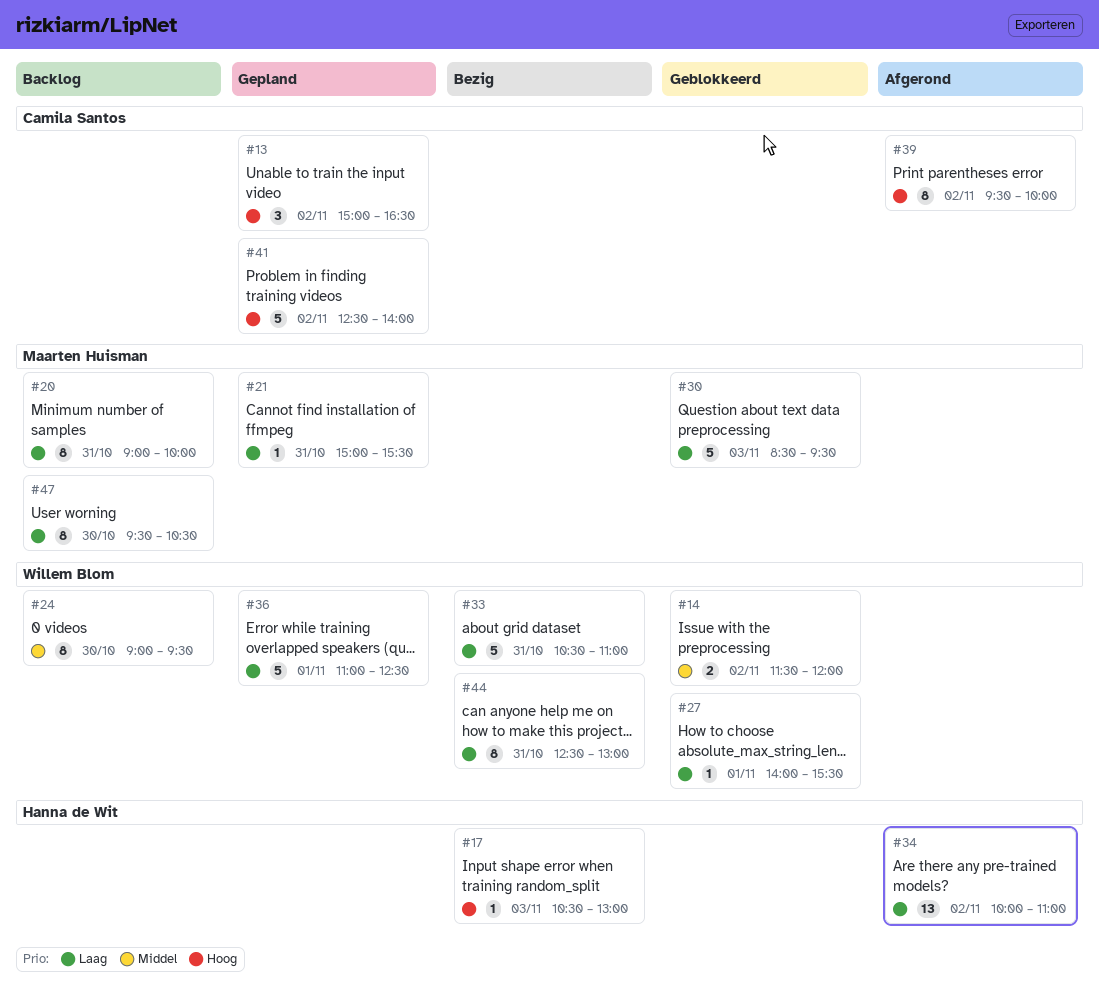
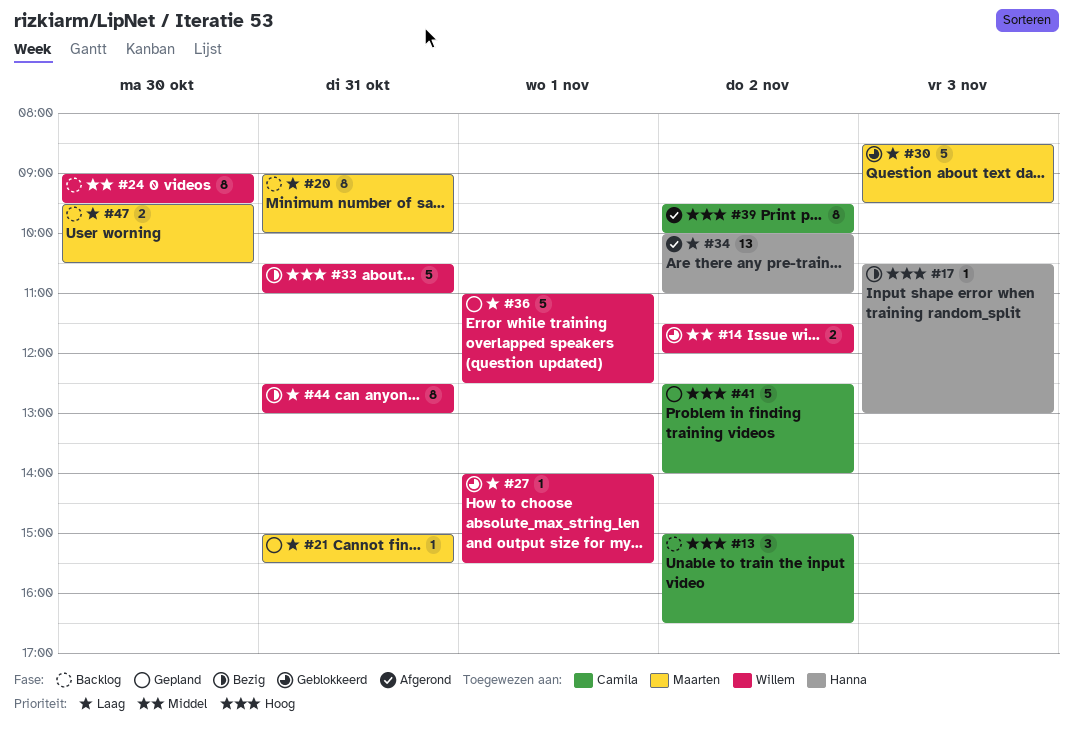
#13, status: Gepland -> Backlog
#33, priority: Laag -> Hoog
#47, estimate: 8 -> 2

